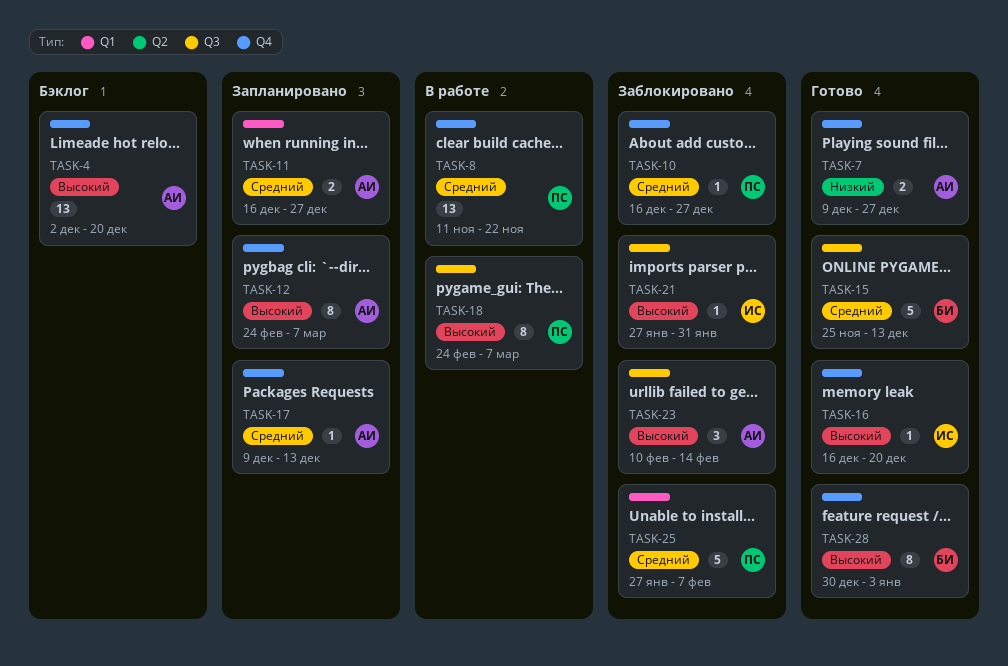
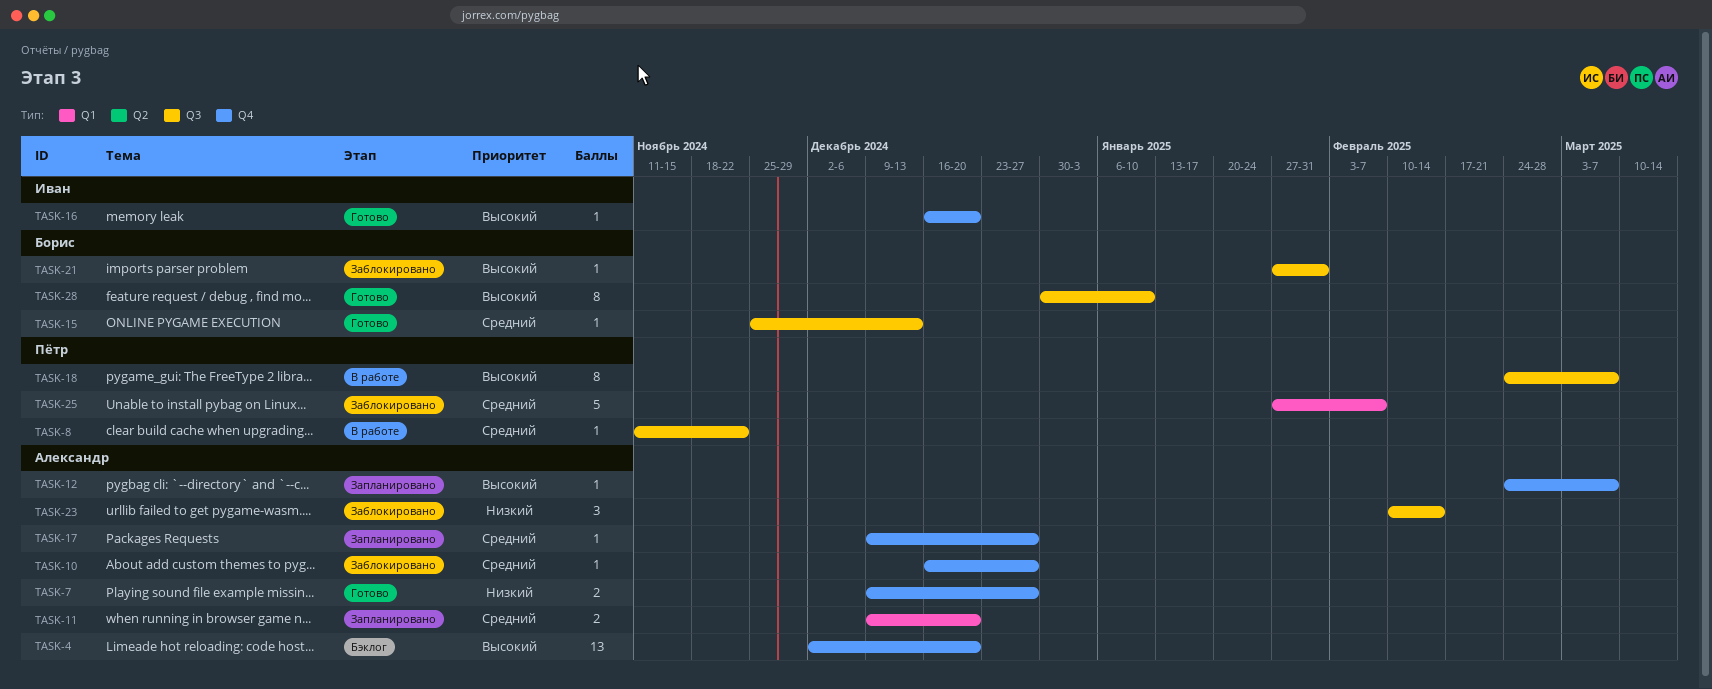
TASK-8, label: Q4 -> Q3
TASK-8, estimate: 13 -> 1
TASK-10, owner: Пётр -> Александр
TASK-11, start: Dec 16 -> Dec 9
TASK-11, due: Dec 27 -> Dec 20
TASK-12, estimate: 8 -> 1
TASK-15, estimate: 5 -> 1
TASK-17, due: Dec 13 -> Dec 27
TASK-21, owner: Иван -> Борис
TASK-23, priority: Высокий -> Низкий
TASK-28, label: Q4 -> Q3
TASK-28, due: Jan 3 -> Jan 10

